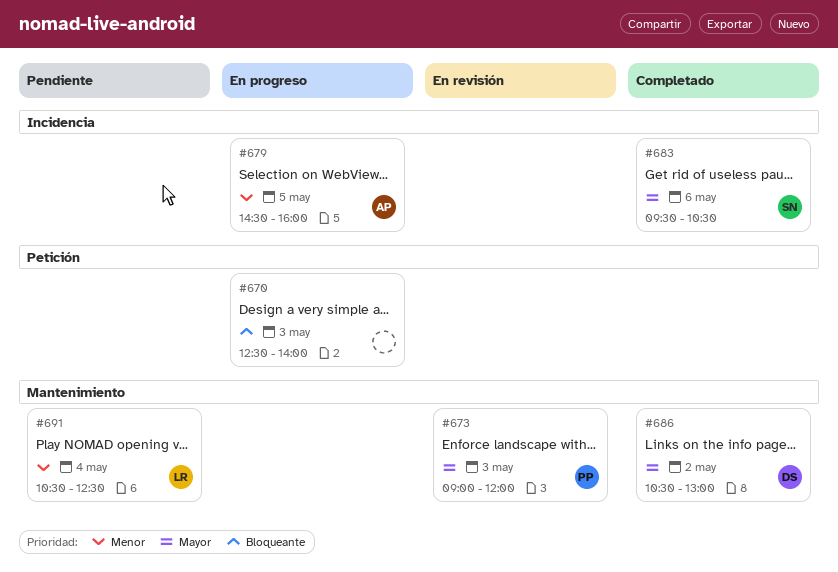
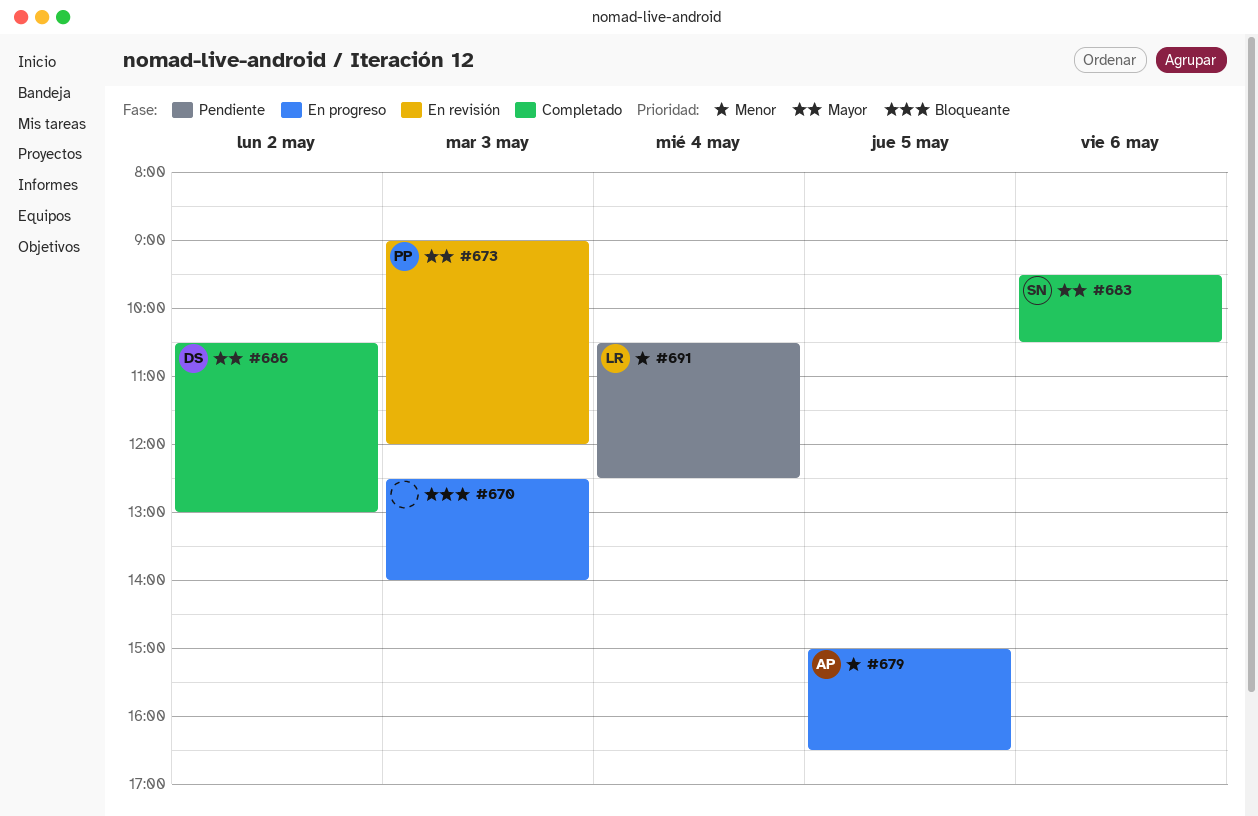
#679, begins: 14:30 -> 15:00
#679, ends: 16:00 -> 16:30

